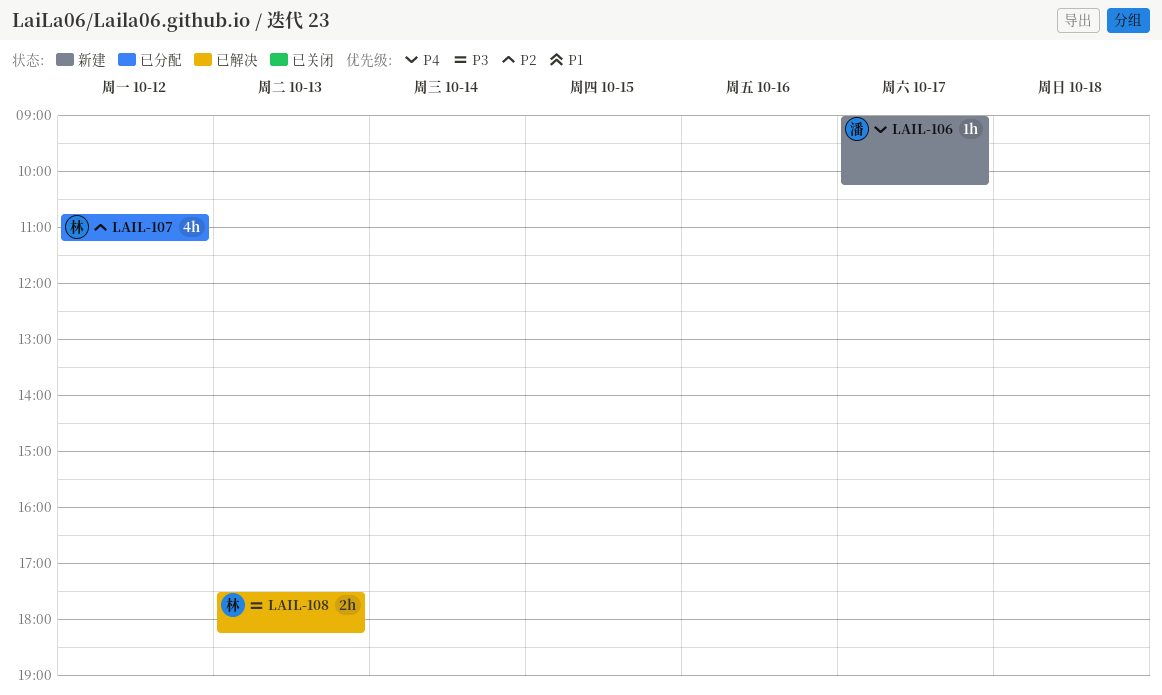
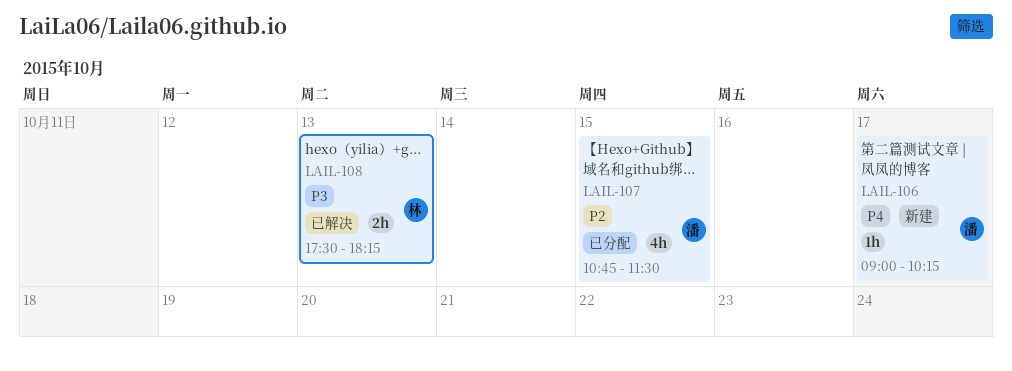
LAIL-107, owner: 林 -> 潘
LAIL-107, day: Oct 12 -> Oct 15
LAIL-107, ends: 11:15 -> 11:30

